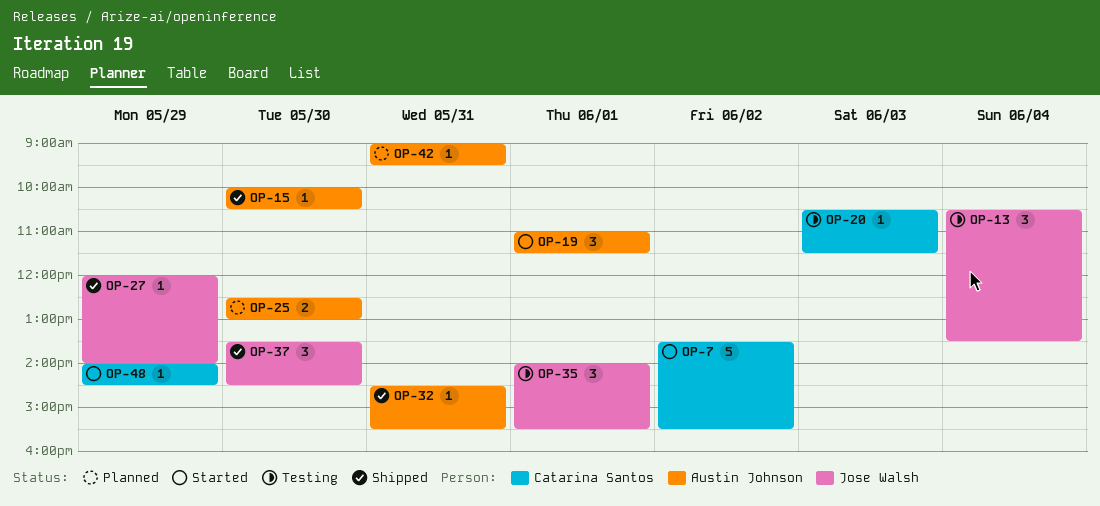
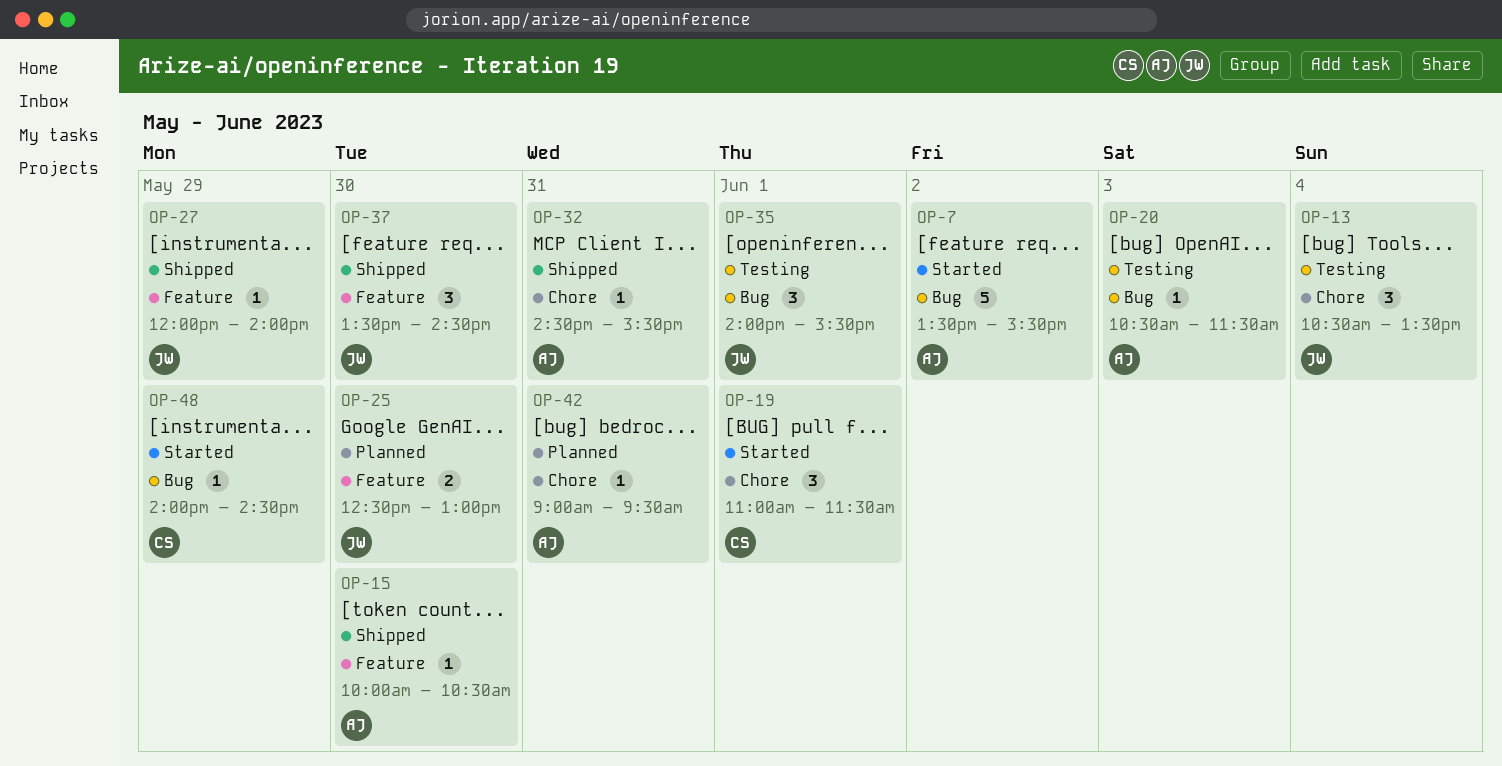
OP-7, owner: Catarina Santos -> Austin Johnson
OP-19, owner: Austin Johnson -> Catarina Santos
OP-20, owner: Catarina Santos -> Austin Johnson
OP-25, owner: Austin Johnson -> Jose Walsh

